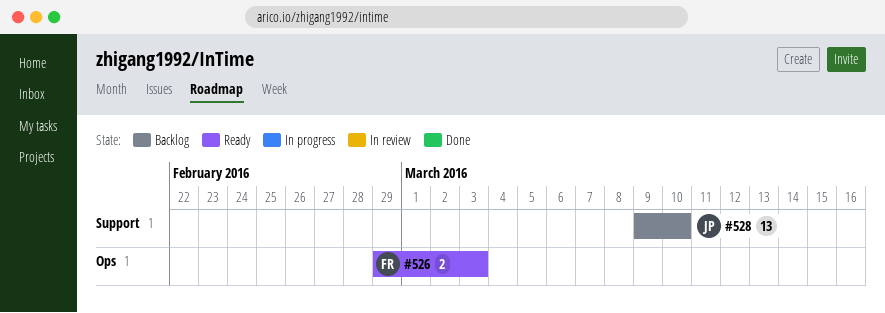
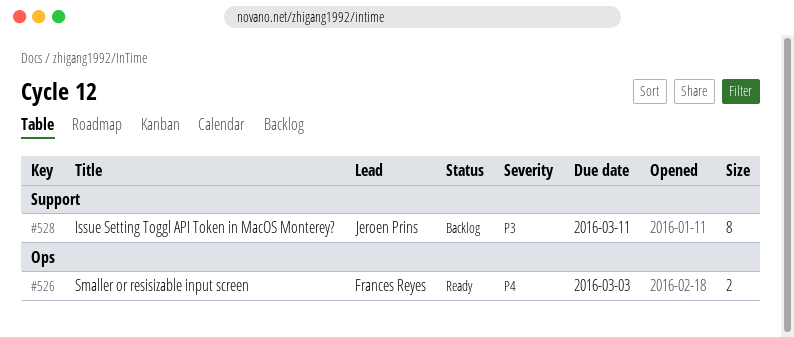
#528, estimate: 13 -> 8
#528, due: Mar 10 -> Mar 11

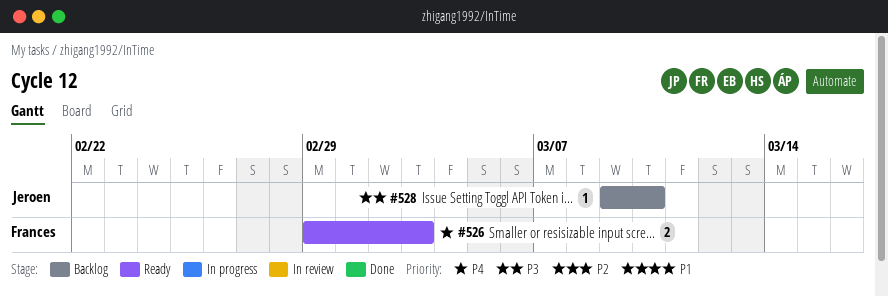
#528, estimate: 8 -> 1
#528, due: Mar 11 -> Mar 10

